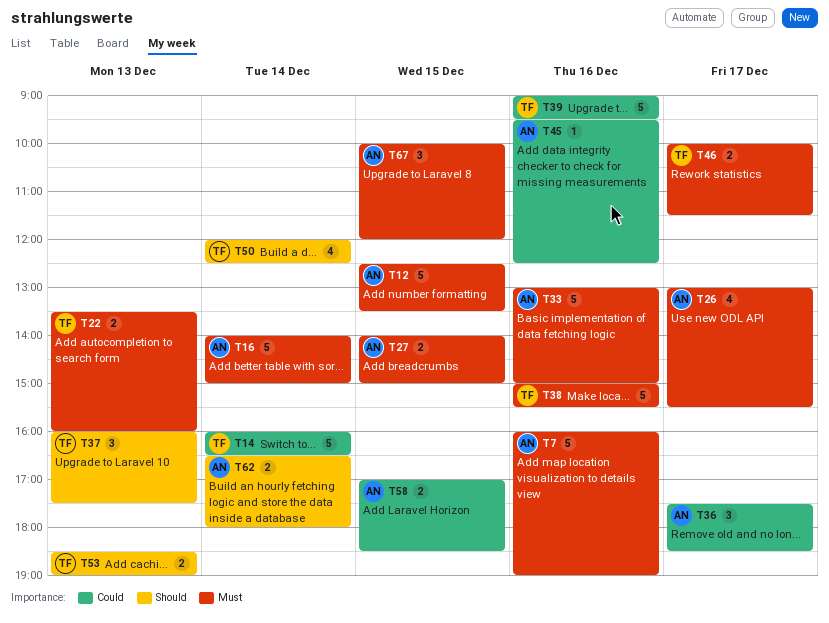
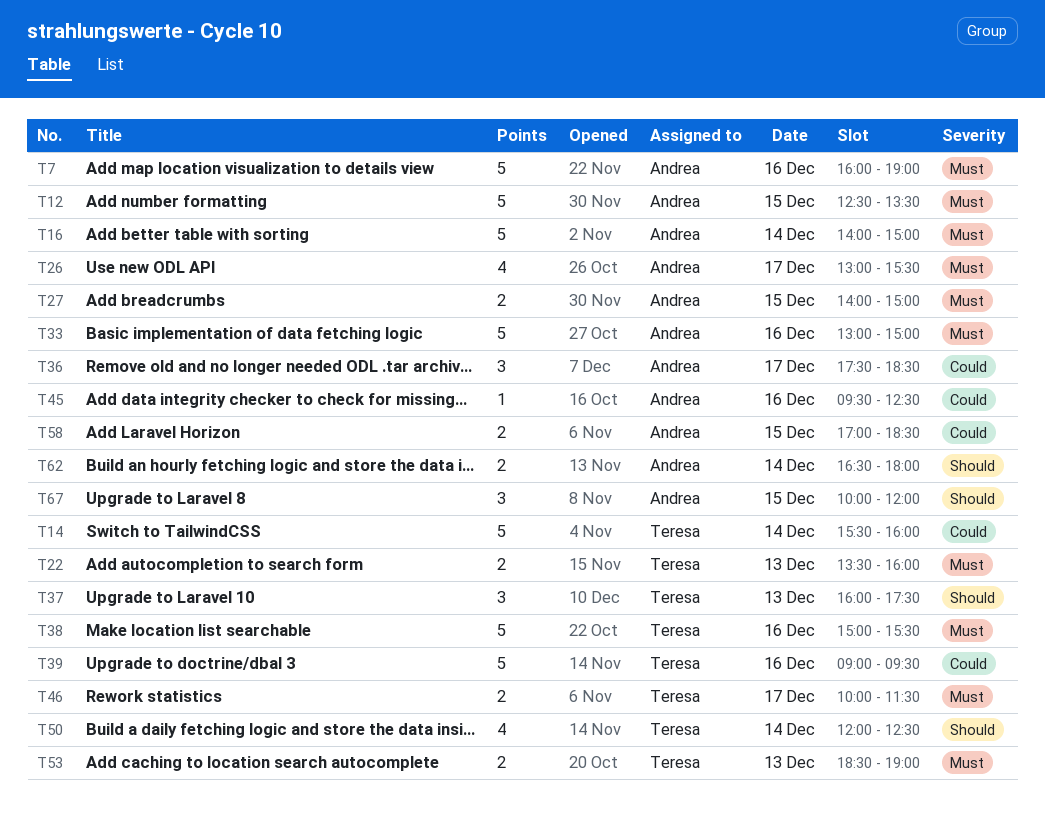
T14, begins: 16:00 -> 15:30
T14, ends: 16:30 -> 16:00
T53, priority: Should -> Must
T67, priority: Must -> Should

